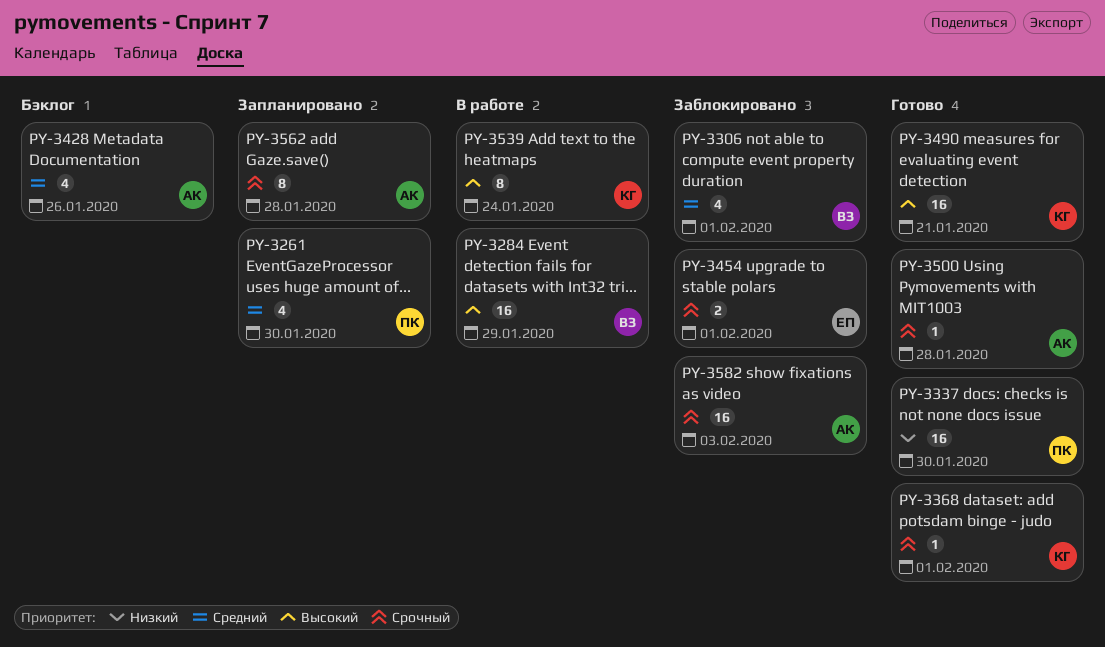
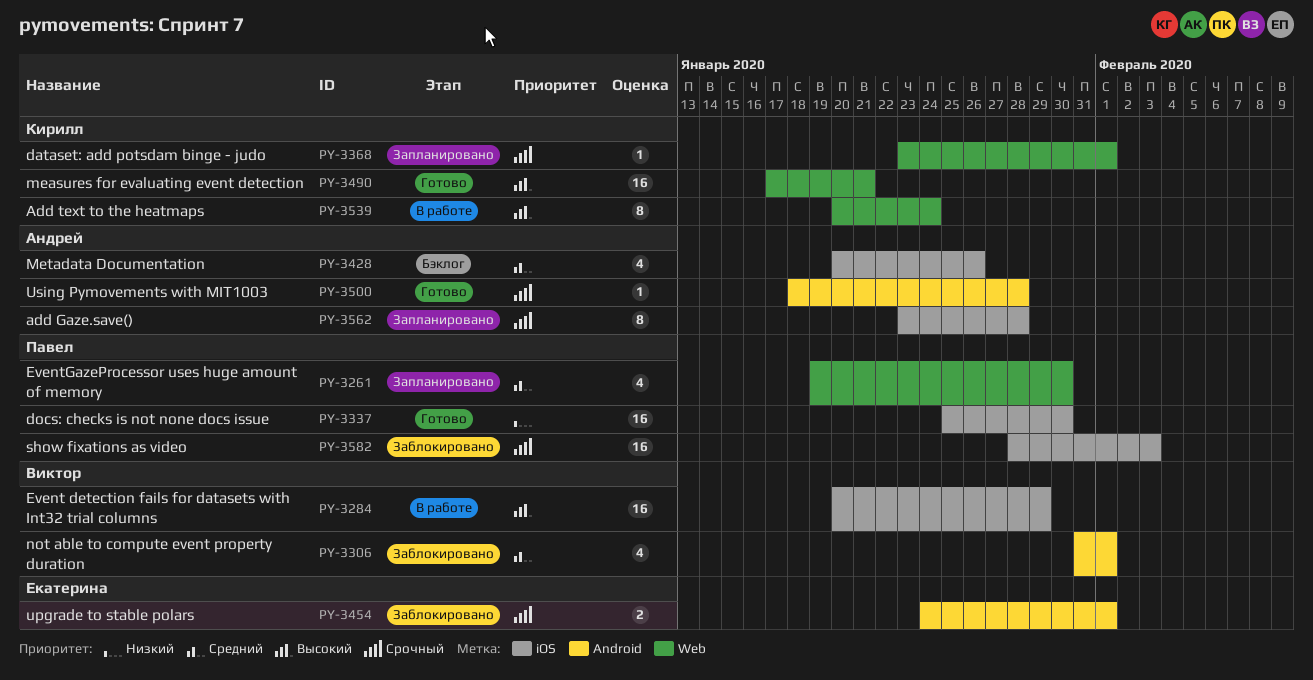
PY-3368, status: Готово -> Запланировано
PY-3582, owner: Андрей -> Павел

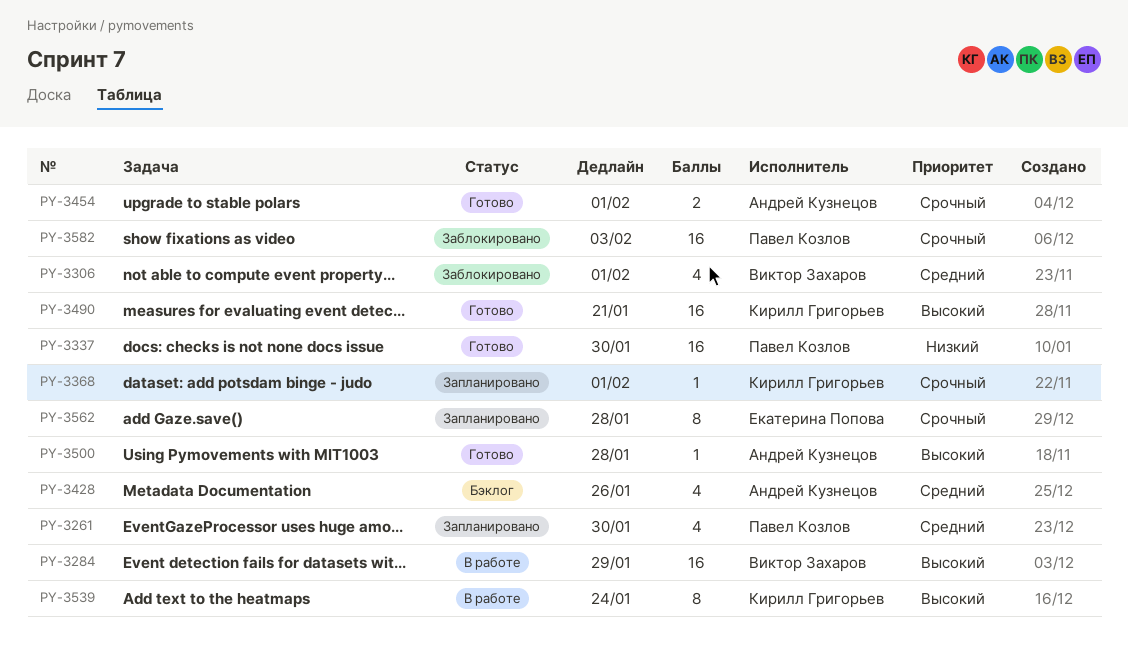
PY-3454, status: Заблокировано -> Готово
PY-3454, owner: Екатерина Попова -> Андрей Кузнецов
PY-3500, priority: Срочный -> Высокий
PY-3562, owner: Андрей Кузнецов -> Екатерина Попова

